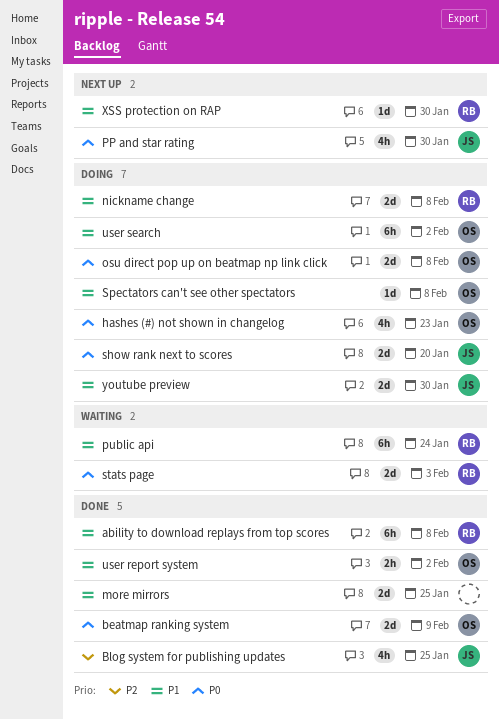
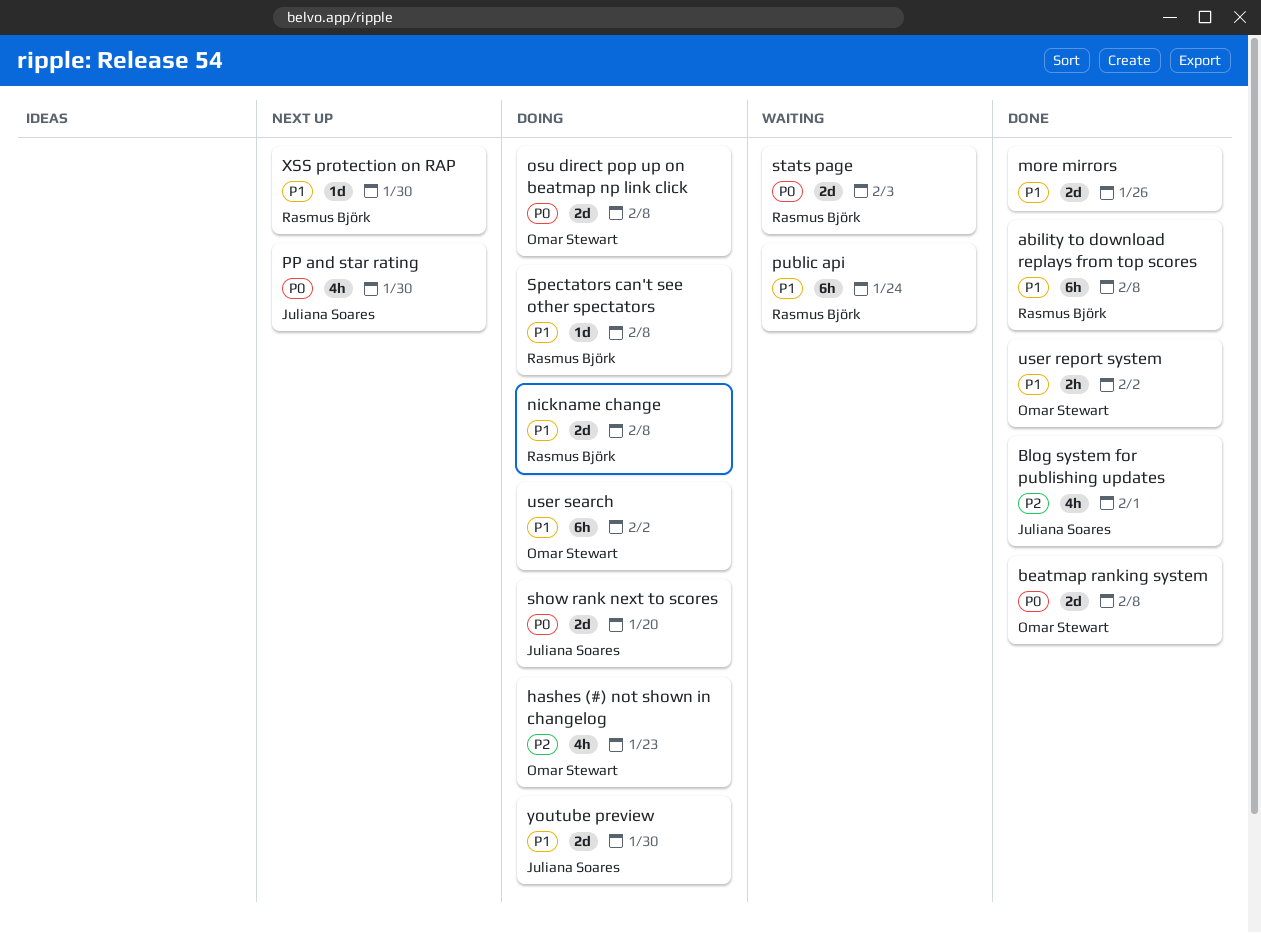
beatmap ranking system, due: Feb 9 -> Feb 8
Blog system for publishing updates, due: Jan 25 -> Feb 1
hashes (#) not shown in changelog, priority: P0 -> P2
more mirrors, due: Jan 25 -> Jan 26
Spectators can't see other spectators, owner: Omar Stewart -> Rasmus Björk

